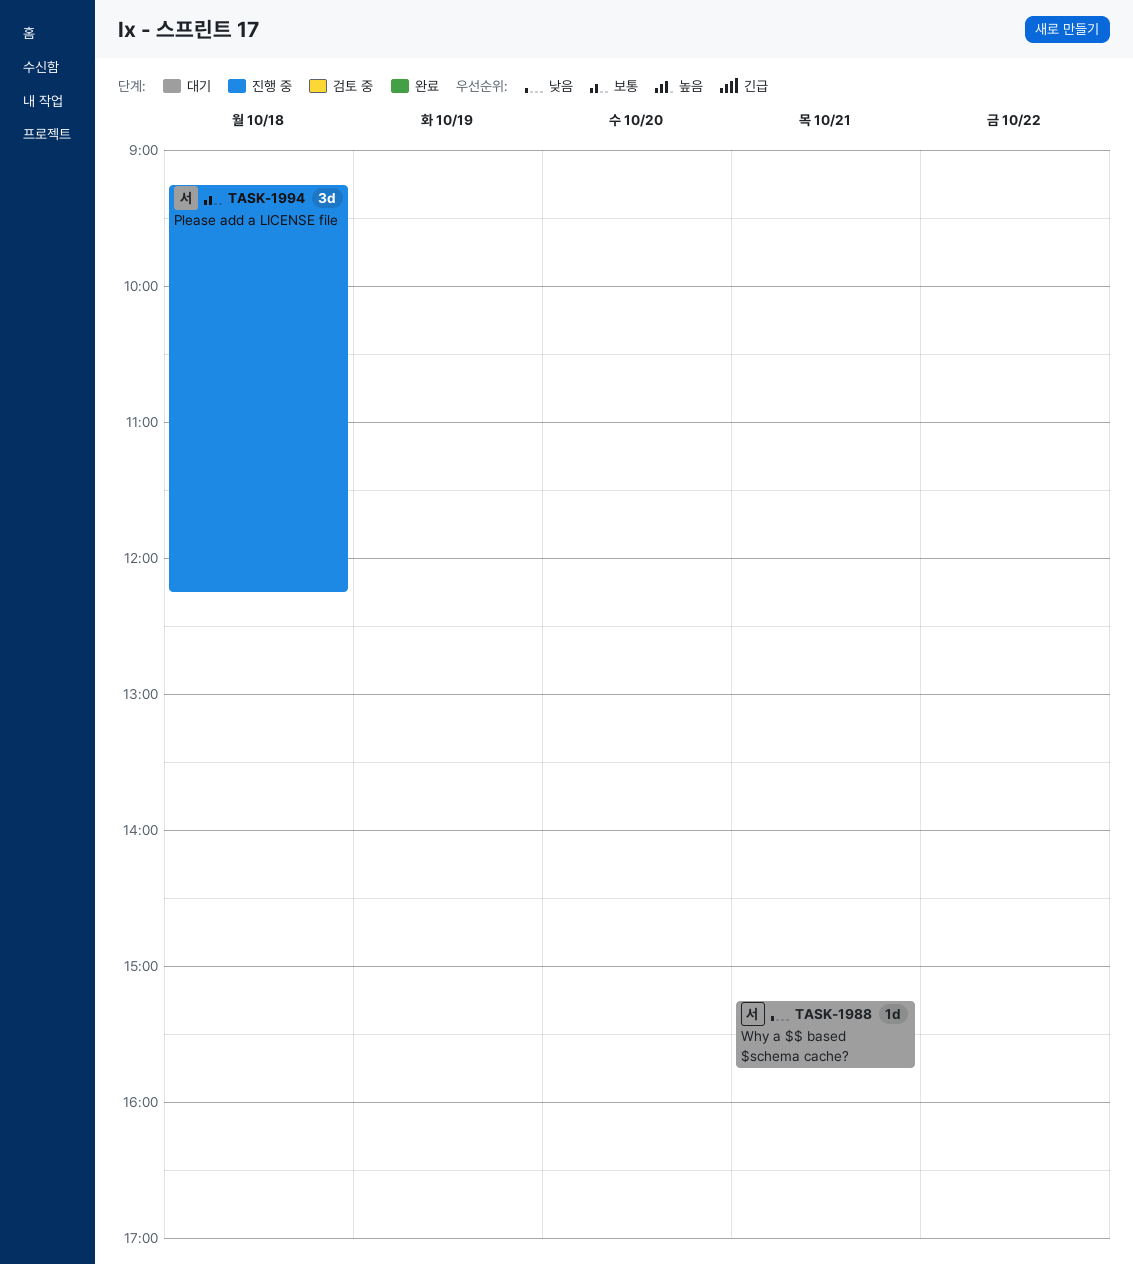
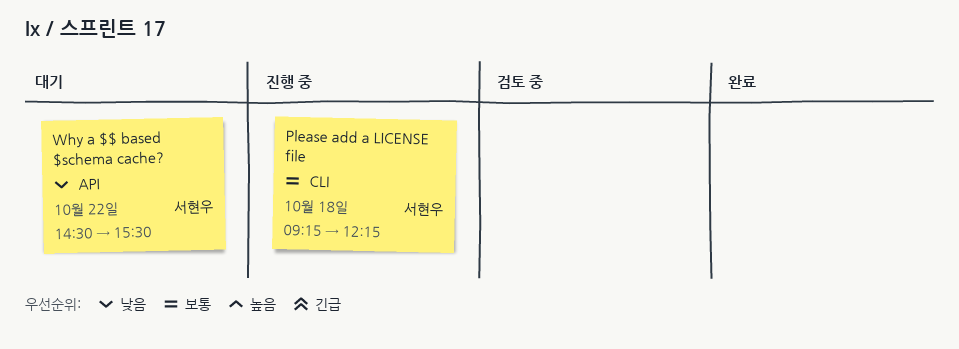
Why a $$ based $schema cache?, day: Oct 21 -> Oct 22
Why a $$ based $schema cache?, begins: 15:15 -> 14:30
Why a $$ based $schema cache?, ends: 15:45 -> 15:30

